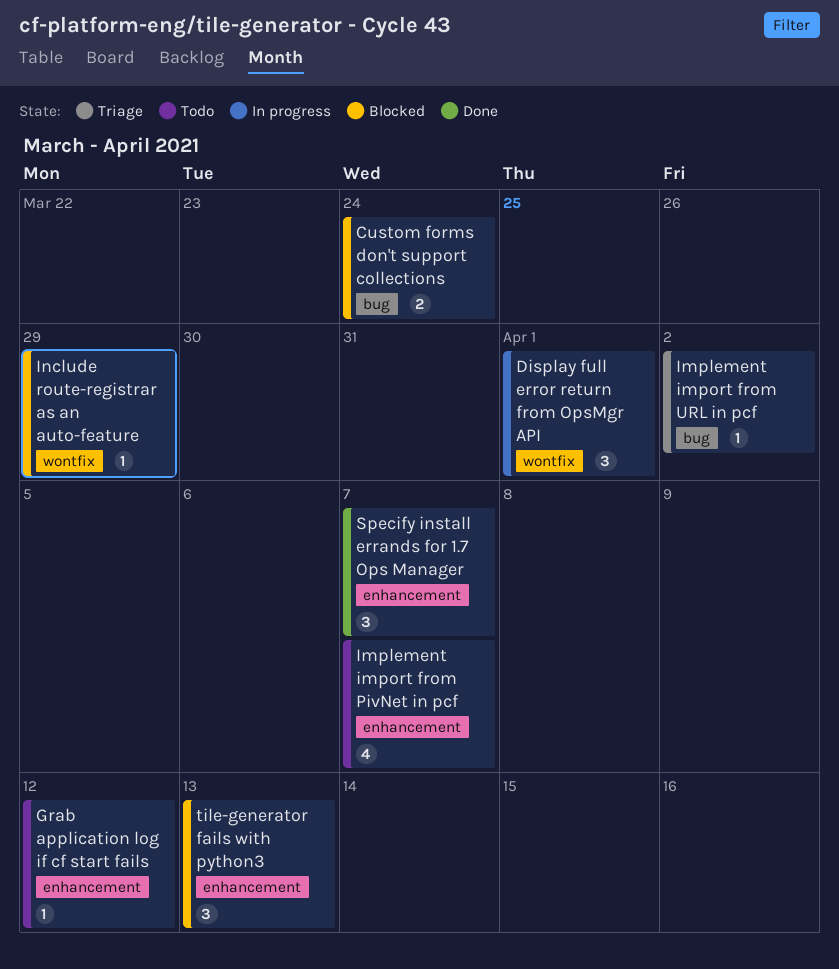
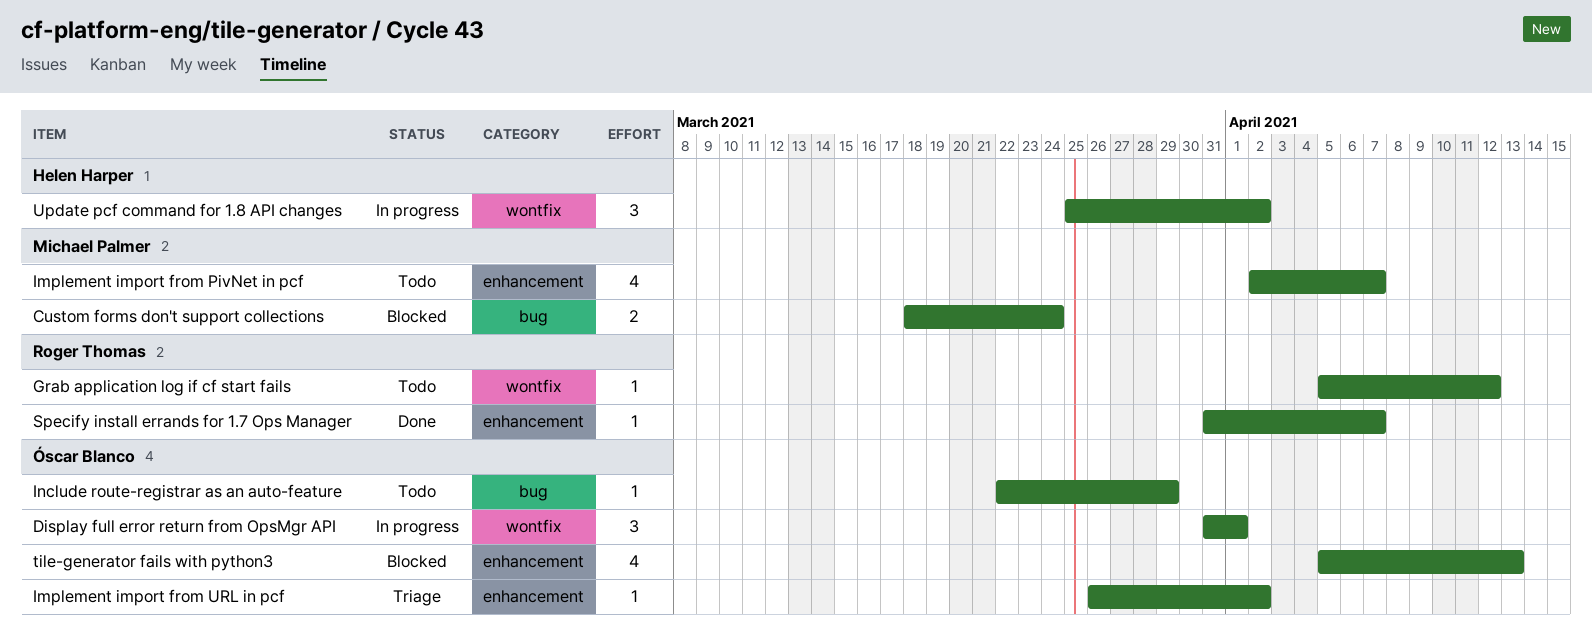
Grab application log if cf start fails, label: enhancement -> wontfix
Implement import from URL in pcf, label: bug -> enhancement
Include route-registrar as an auto-feature, status: Blocked -> Todo
Include route-registrar as an auto-feature, label: wontfix -> bug
Specify install errands for 1.7 Ops Manager, estimate: 3 -> 1
tile-generator fails with python3, estimate: 3 -> 4
Update pcf command for 1.8 API changes: none -> present

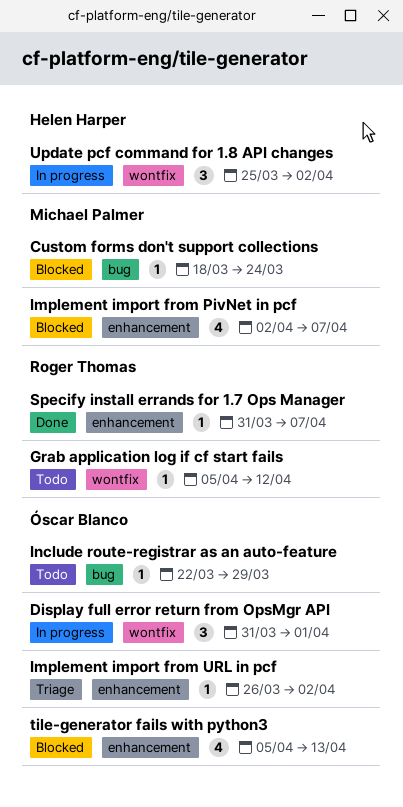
Custom forms don't support collections, estimate: 2 -> 1
Implement import from PivNet in pcf, status: Todo -> Blocked

